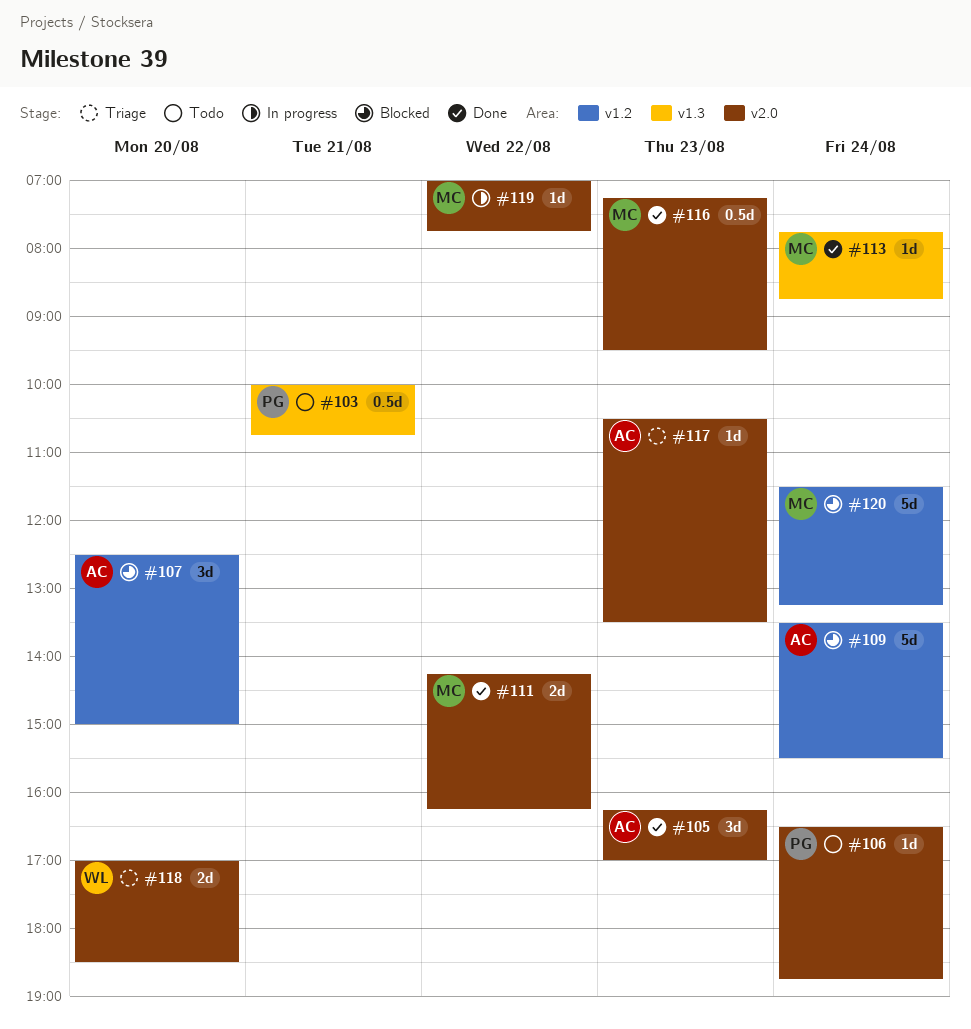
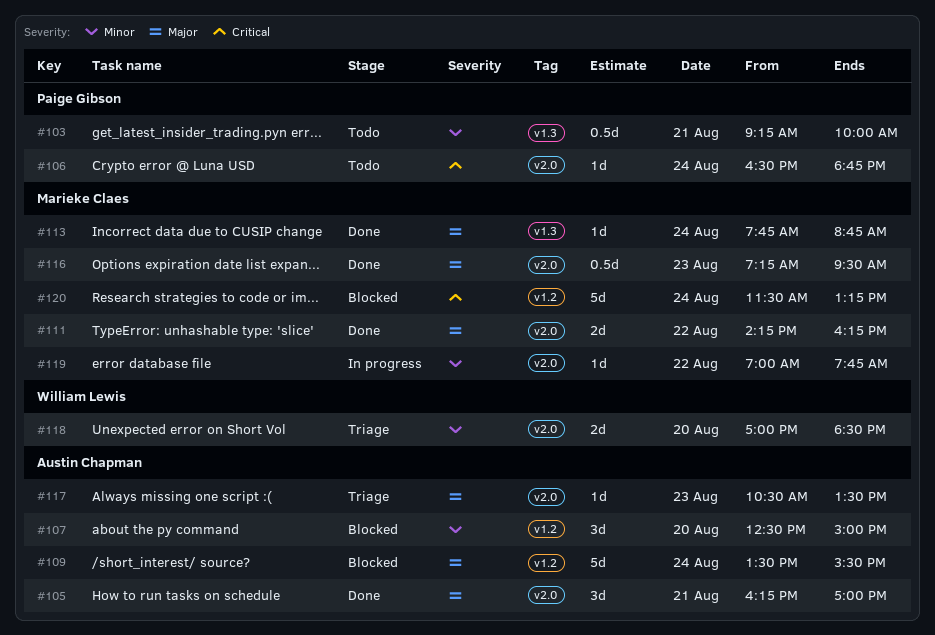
#103, begins: 10:00 -> 09:15
#103, ends: 10:45 -> 10:00
#105, day: Aug 23 -> Aug 21

